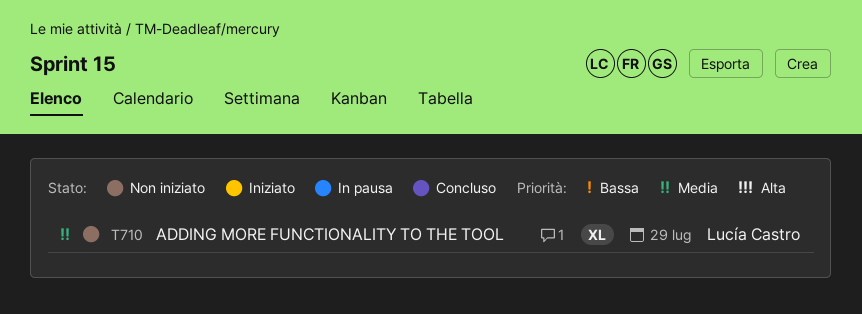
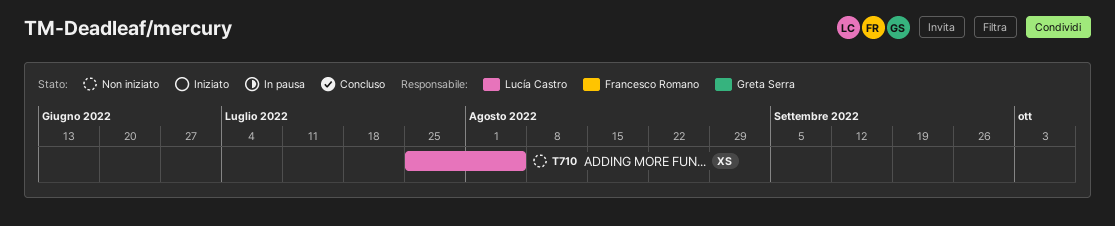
T710, estimate: XL -> XS
T710, due: Jul 29 -> Aug 5

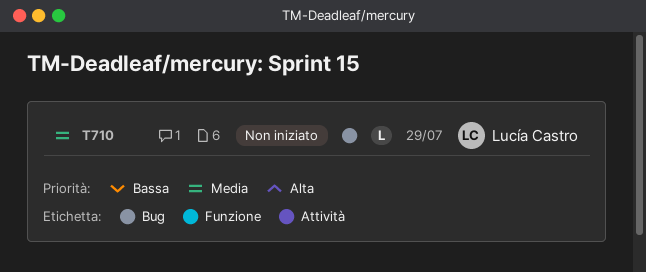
T710, estimate: XS -> L
T710, due: Aug 5 -> Jul 29

